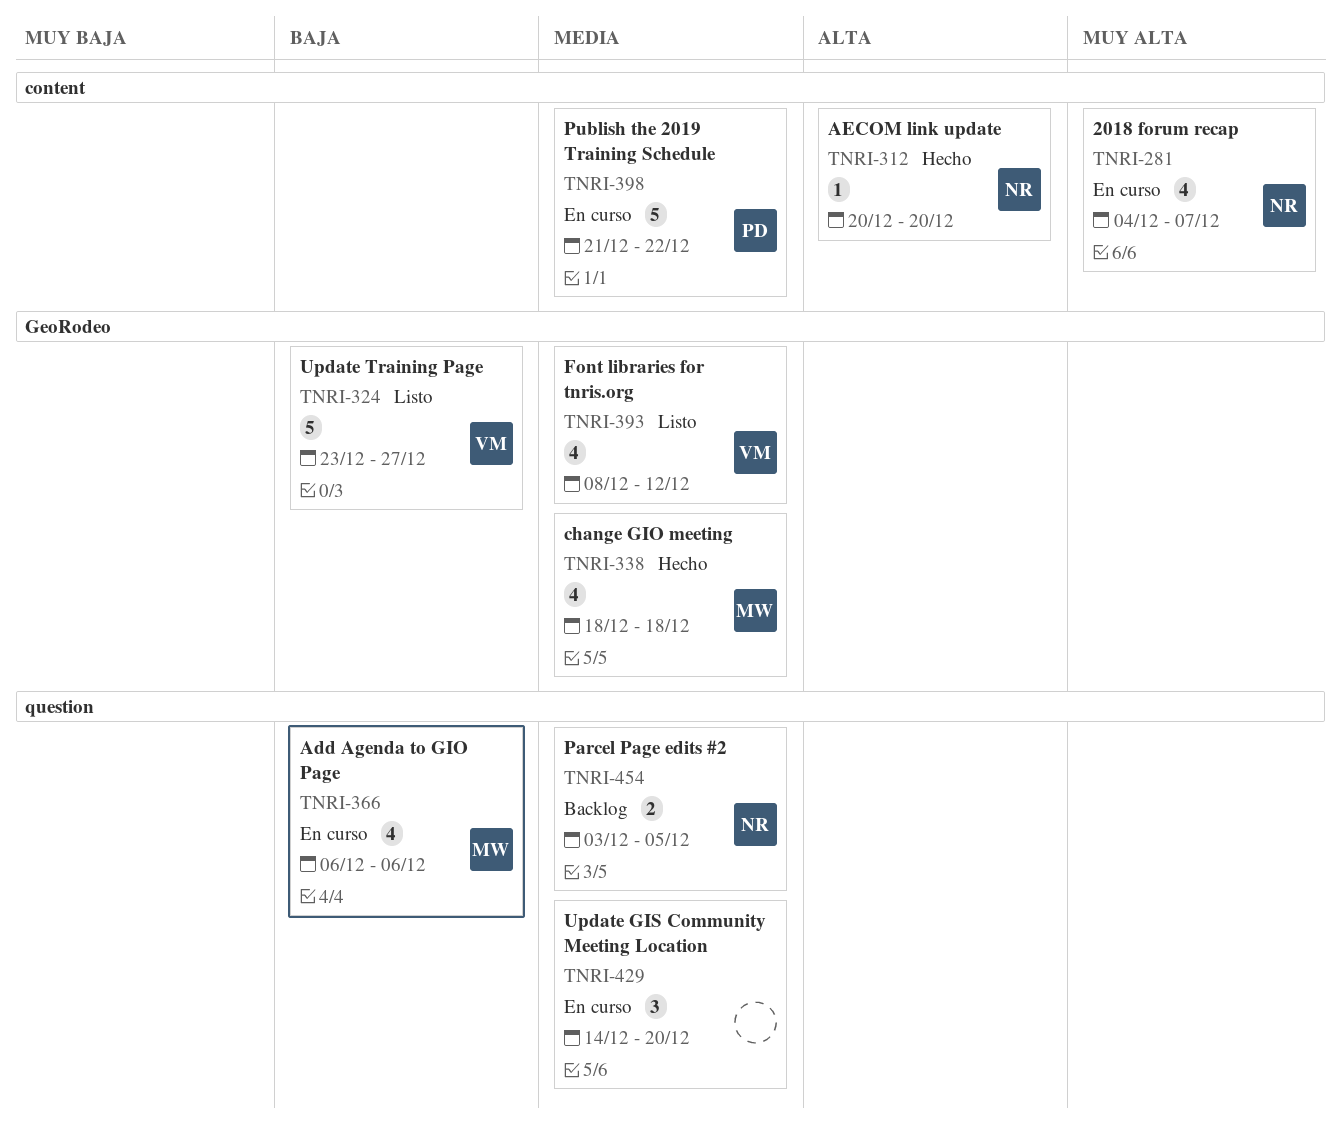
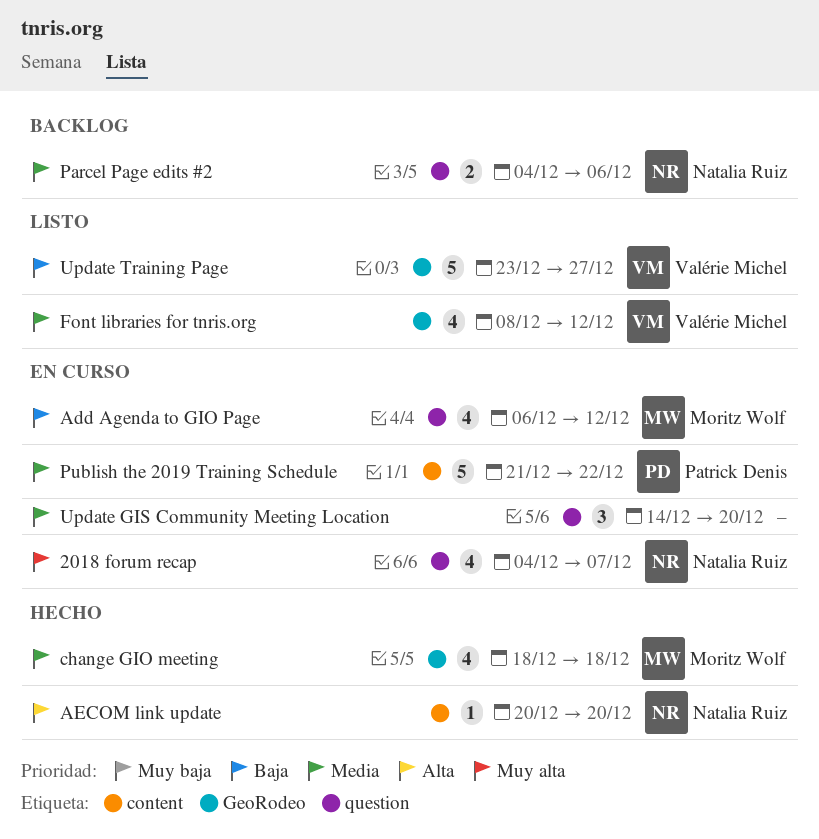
2018 forum recap, label: content -> question
Add Agenda to GIO Page, due: Dec 6 -> Dec 12
Parcel Page edits #2, start: Dec 3 -> Dec 4
Parcel Page edits #2, due: Dec 5 -> Dec 6

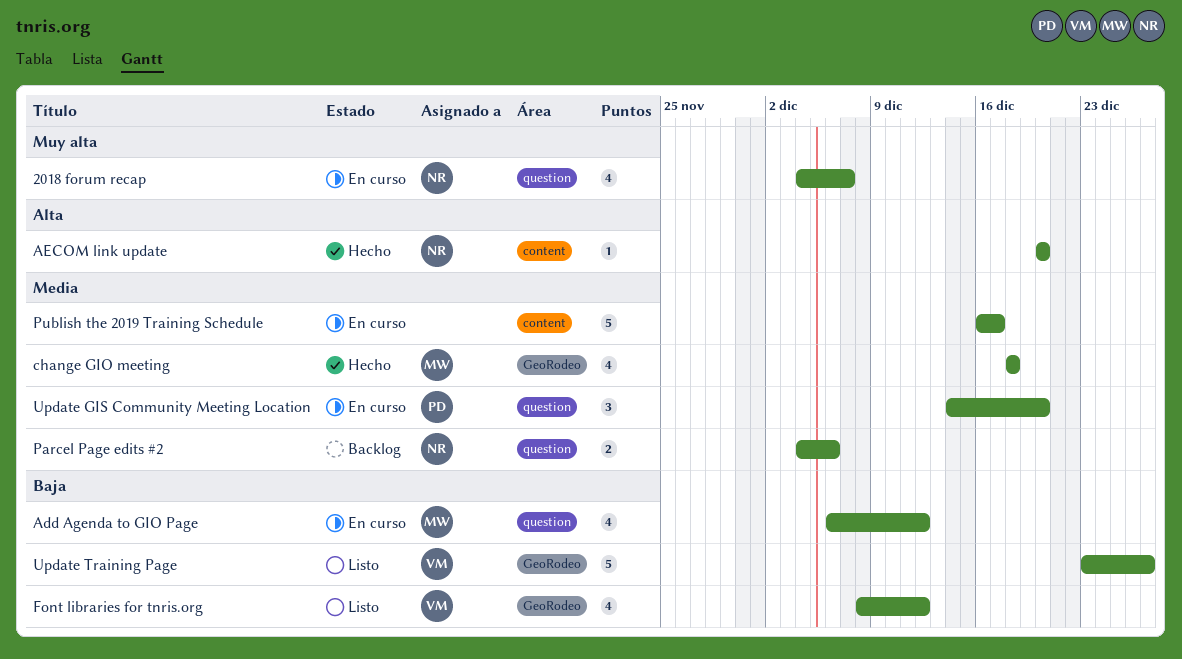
Font libraries for tnris.org, priority: Media -> Baja
Publish the 2019 Training Schedule, owner: Patrick Denis -> none
Publish the 2019 Training Schedule, start: Dec 21 -> Dec 16
Publish the 2019 Training Schedule, due: Dec 22 -> Dec 17
Update GIS Community Meeting Location, owner: none -> Patrick Denis

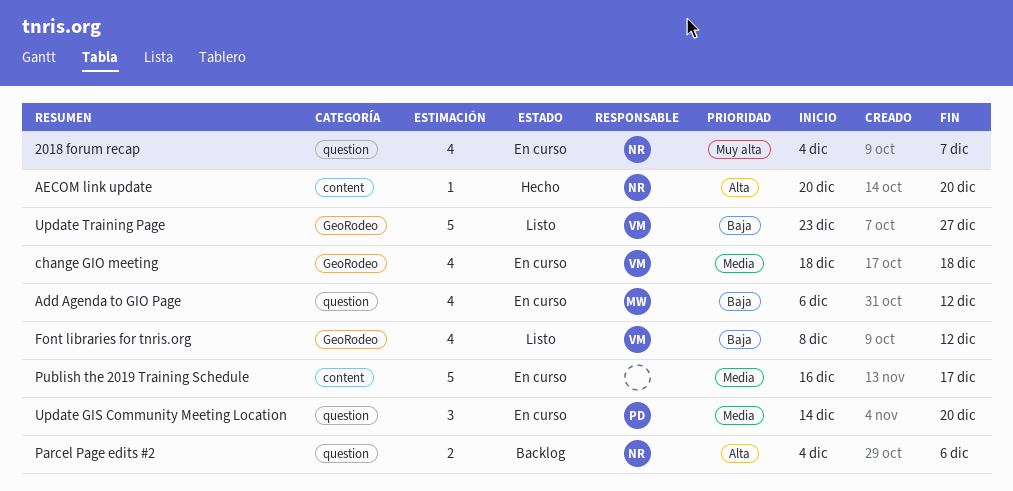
change GIO meeting, status: Hecho -> En curso
change GIO meeting, owner: MW -> VM
Parcel Page edits #2, priority: Media -> Alta

